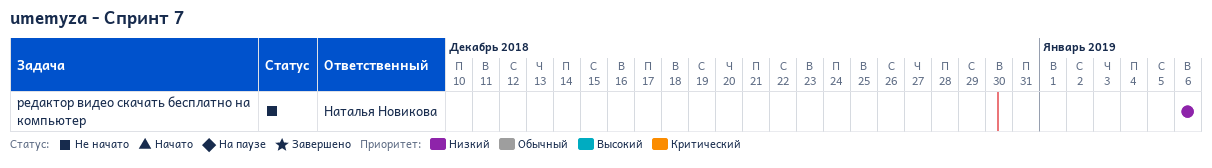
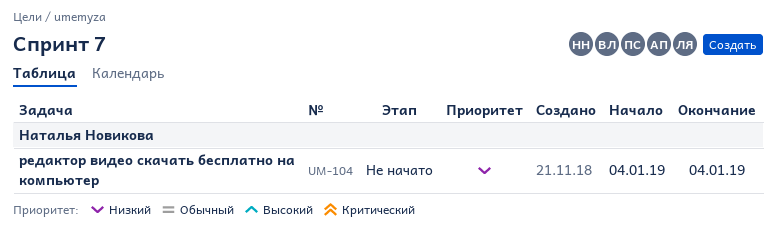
редактор видео скачать бесплатно на компьютер, start: Jan 6 -> Jan 4
редактор видео скачать бесплатно на компьютер, due: Jan 6 -> Jan 4

